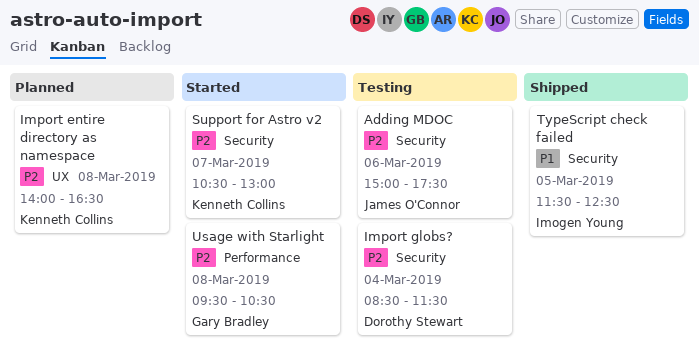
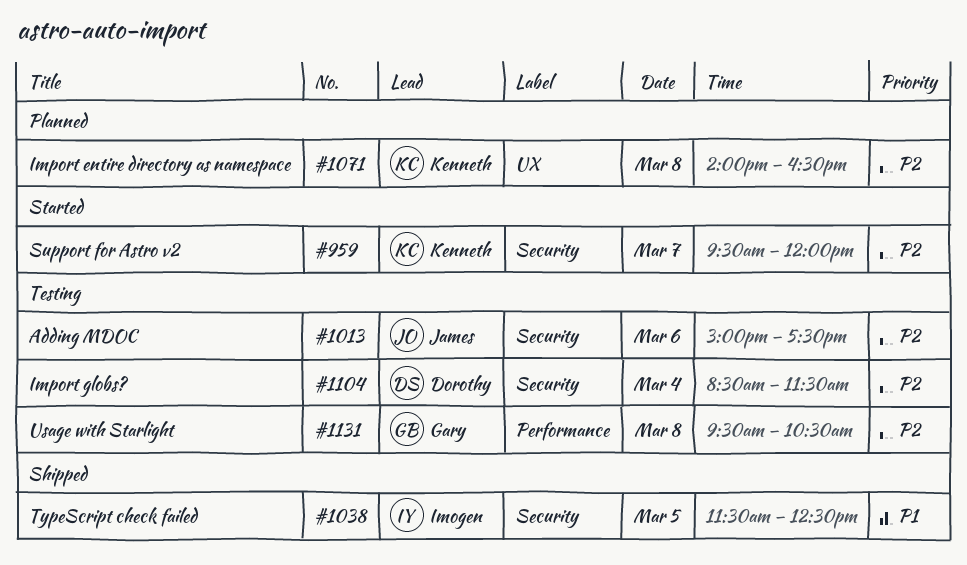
Support for Astro v2, begins: 10:30 -> 09:30
Support for Astro v2, ends: 13:00 -> 12:00
Usage with Starlight, status: Started -> Testing

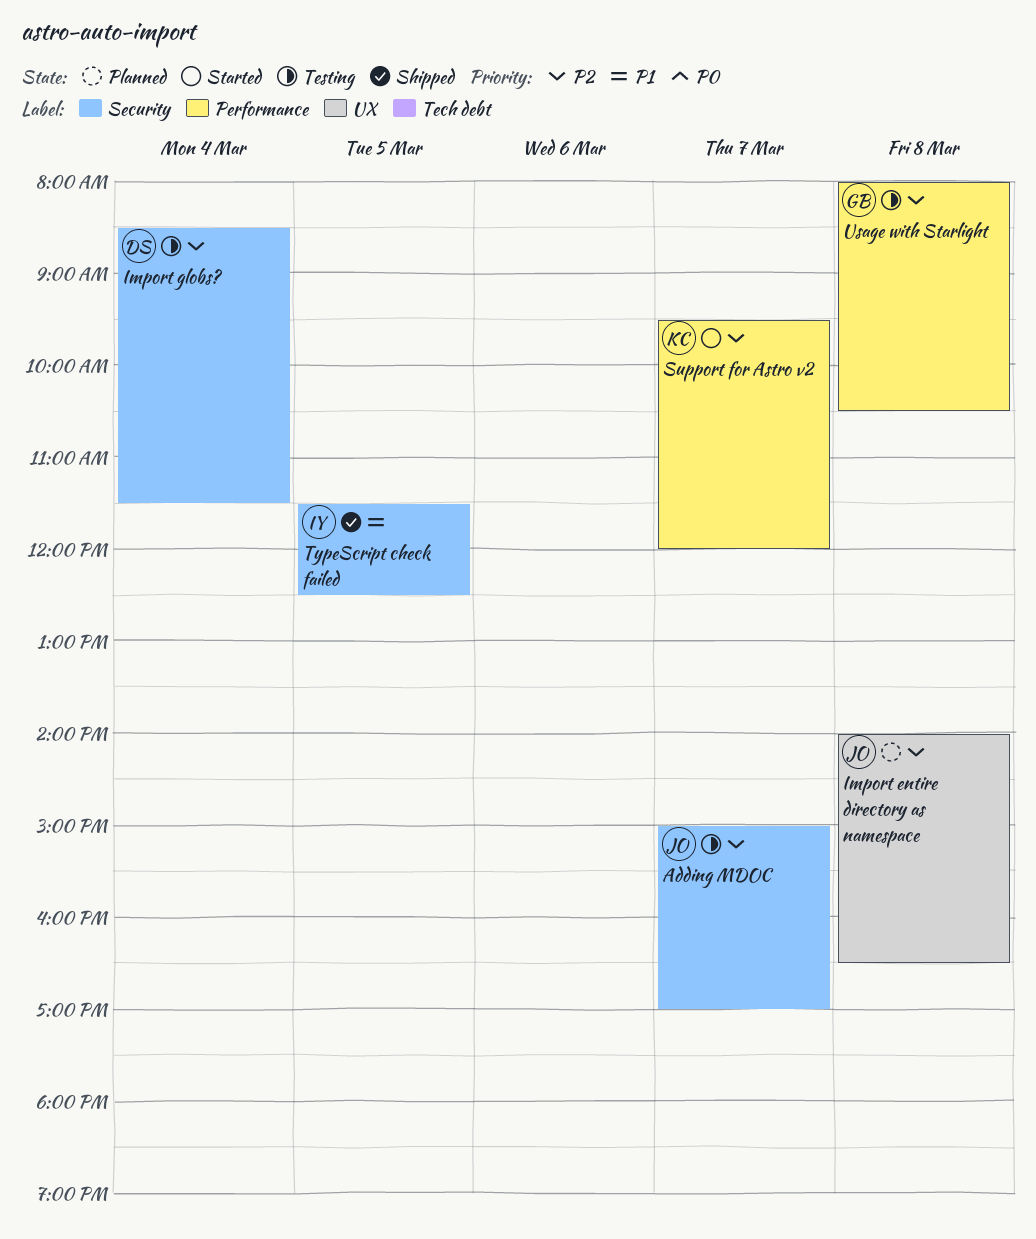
Adding MDOC, day: Mar 6 -> Mar 7
Adding MDOC, ends: 17:30 -> 17:00
Import entire directory as namespace, owner: Kenneth -> James
Support for Astro v2, label: Security -> Performance
Usage with Starlight, begins: 09:30 -> 08:00

